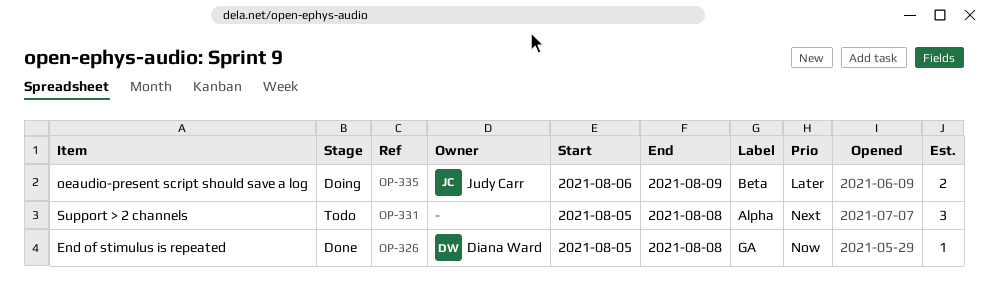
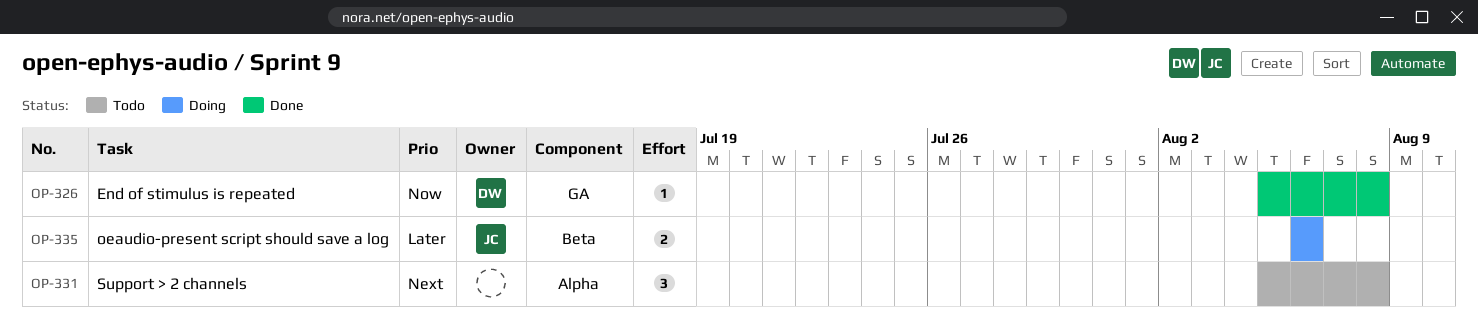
OP-335, due: Aug 9 -> Aug 6

